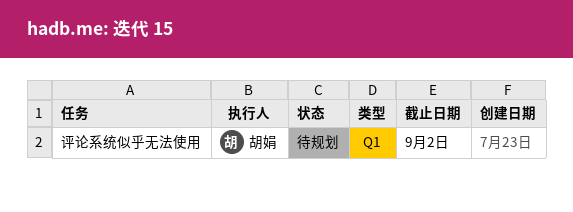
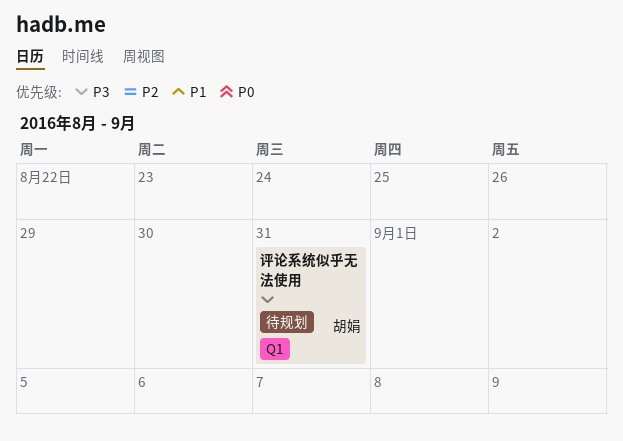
评论系统似乎无法使用, due: Sep 2 -> Aug 31

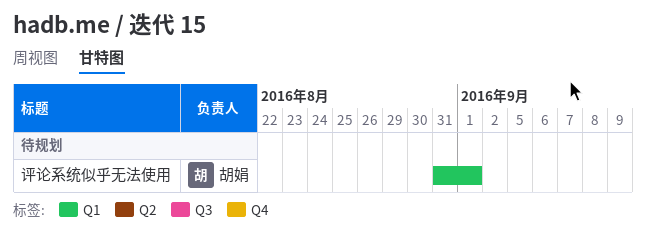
评论系统似乎无法使用, due: Aug 31 -> Sep 1

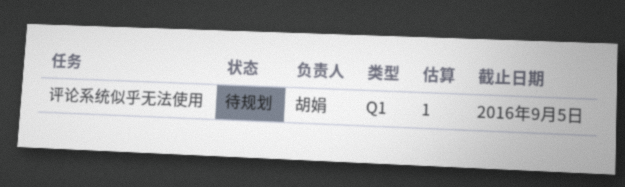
评论系统似乎无法使用, due: Sep 1 -> Sep 5

